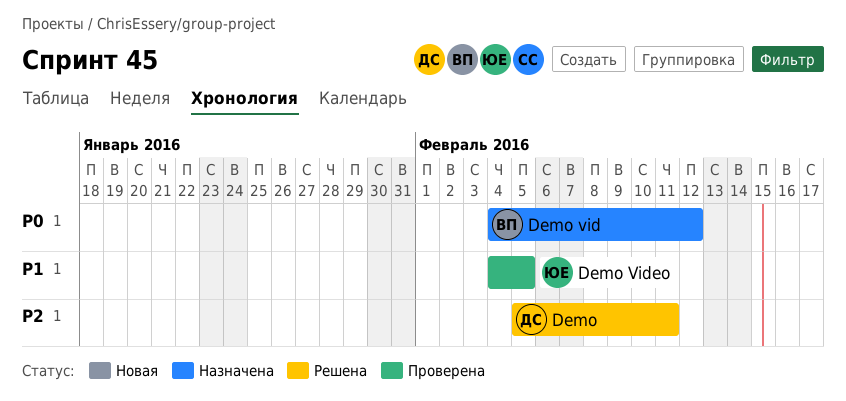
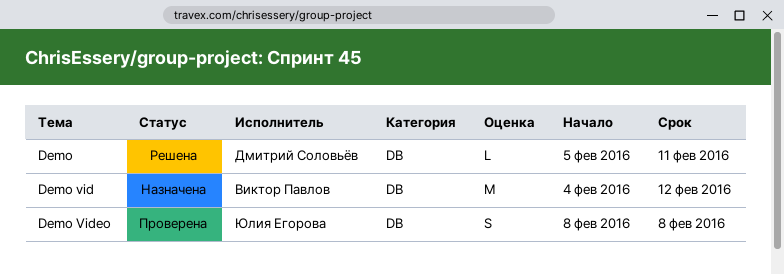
Demo Video, start: Feb 4 -> Feb 8
Demo Video, due: Feb 5 -> Feb 8

